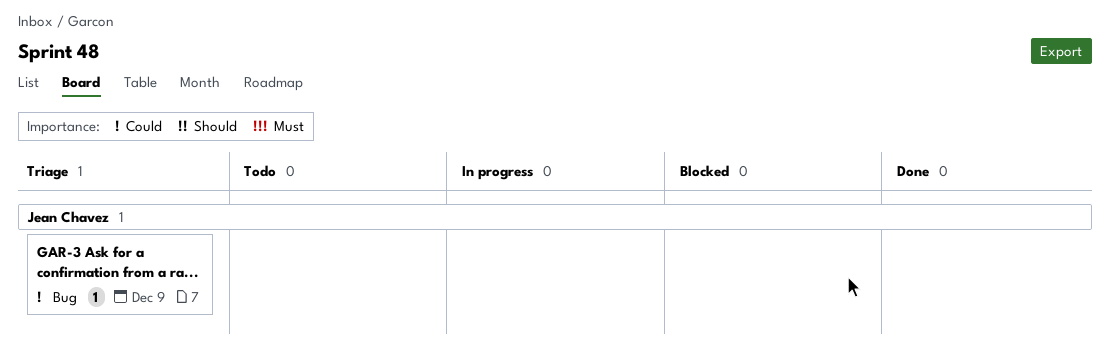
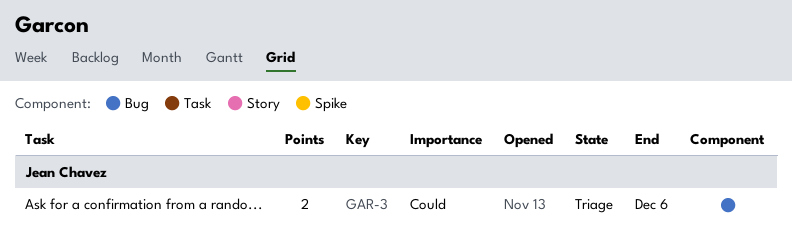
GAR-3, estimate: 1 -> 2
GAR-3, due: Dec 9 -> Dec 6

